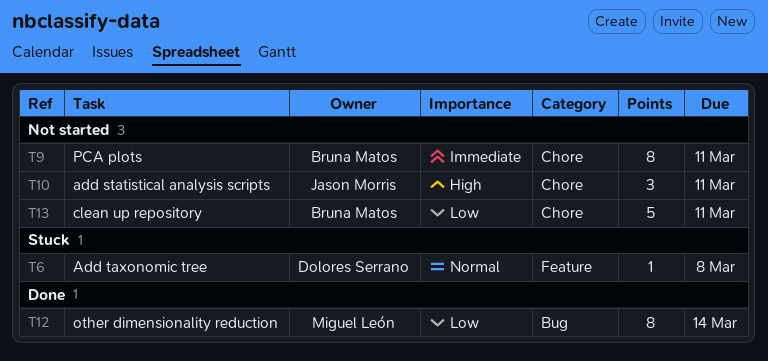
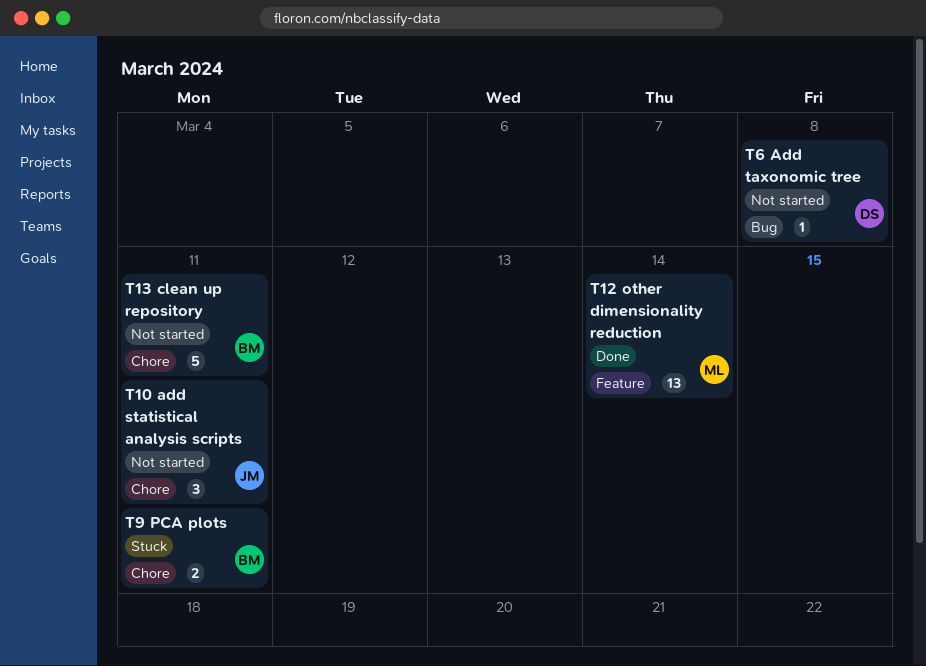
T6, status: Stuck -> Not started
T6, label: Feature -> Bug
T9, status: Not started -> Stuck
T9, estimate: 8 -> 2
T12, label: Bug -> Feature
T12, estimate: 8 -> 13

